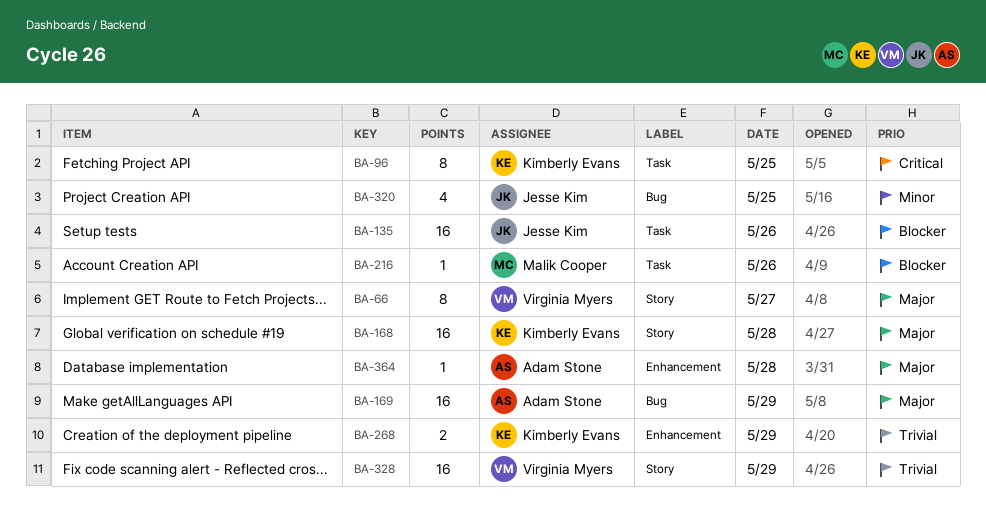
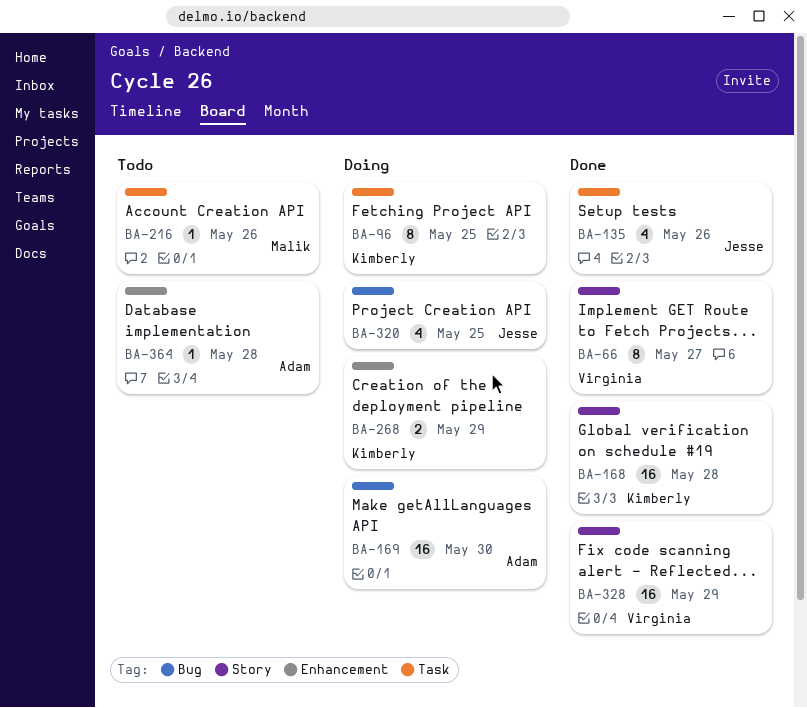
BA-135, estimate: 16 -> 4
BA-169, day: May 29 -> May 30

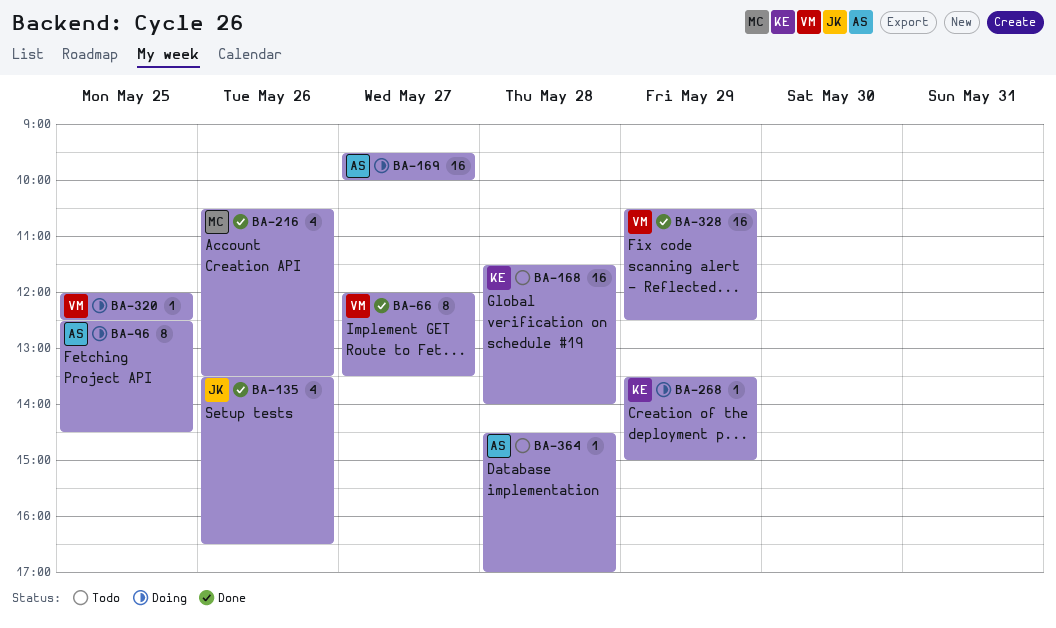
BA-96, owner: Kimberly -> Adam
BA-168, status: Done -> Todo
BA-169, day: May 30 -> May 27
BA-216, status: Todo -> Done
BA-216, estimate: 1 -> 4
BA-268, estimate: 2 -> 1
BA-320, owner: Jesse -> Virginia
BA-320, estimate: 4 -> 1

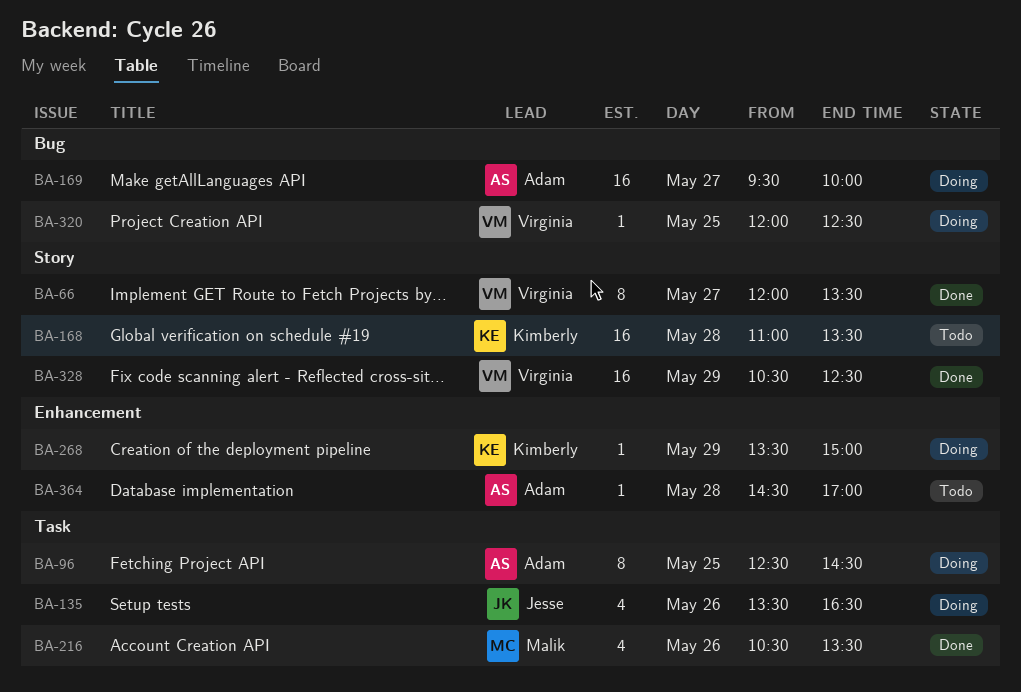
BA-135, status: Done -> Doing
BA-168, begins: 11:30 -> 11:00
BA-168, ends: 14:00 -> 13:30

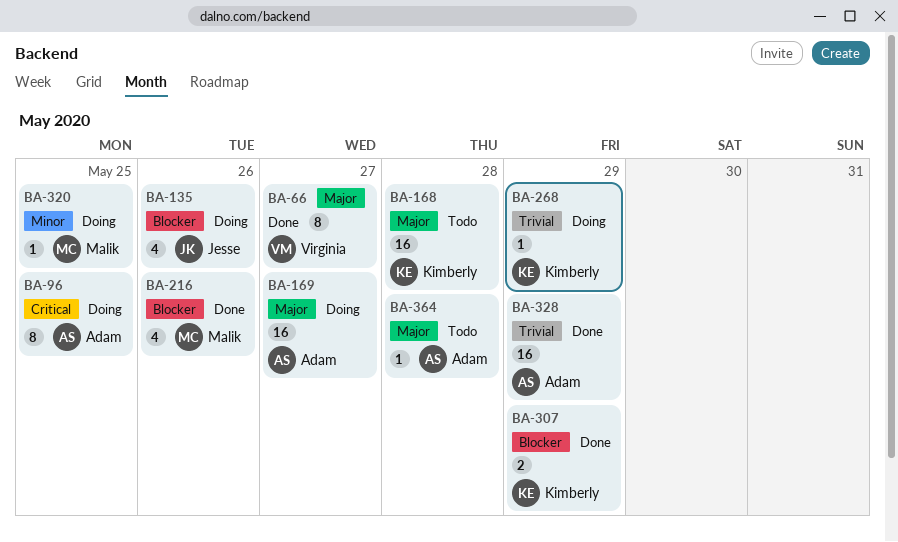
BA-307: none -> present
BA-320, owner: Virginia -> Malik
BA-328, owner: Virginia -> Adam

